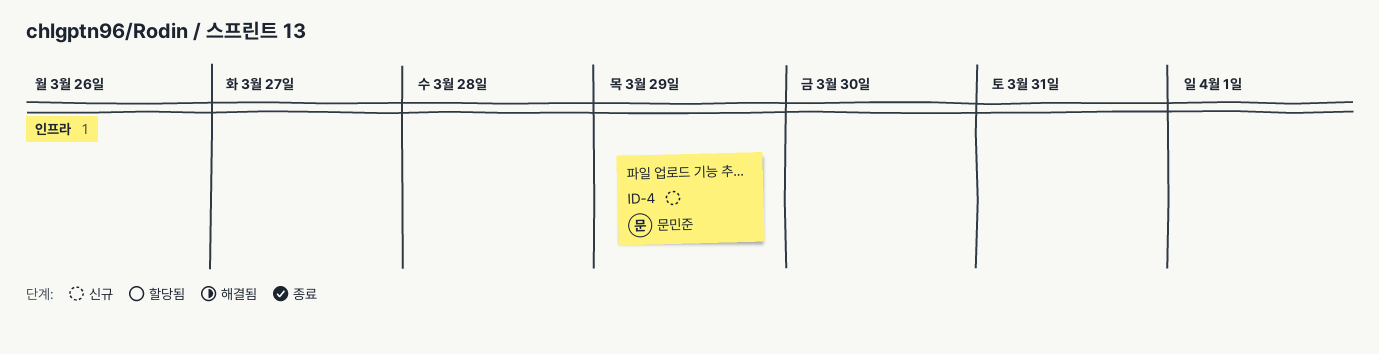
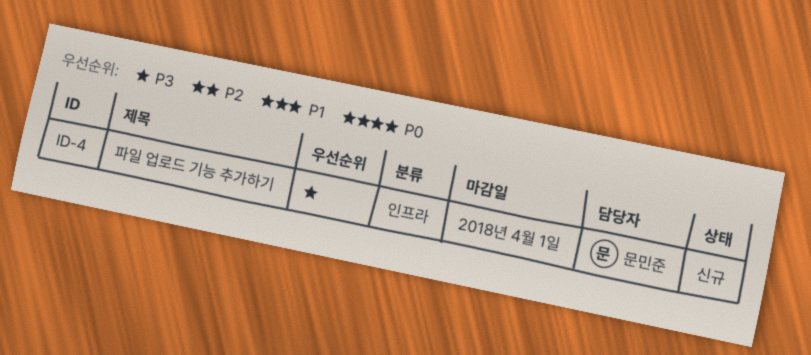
ID-4, due: Mar 29 -> Apr 1

